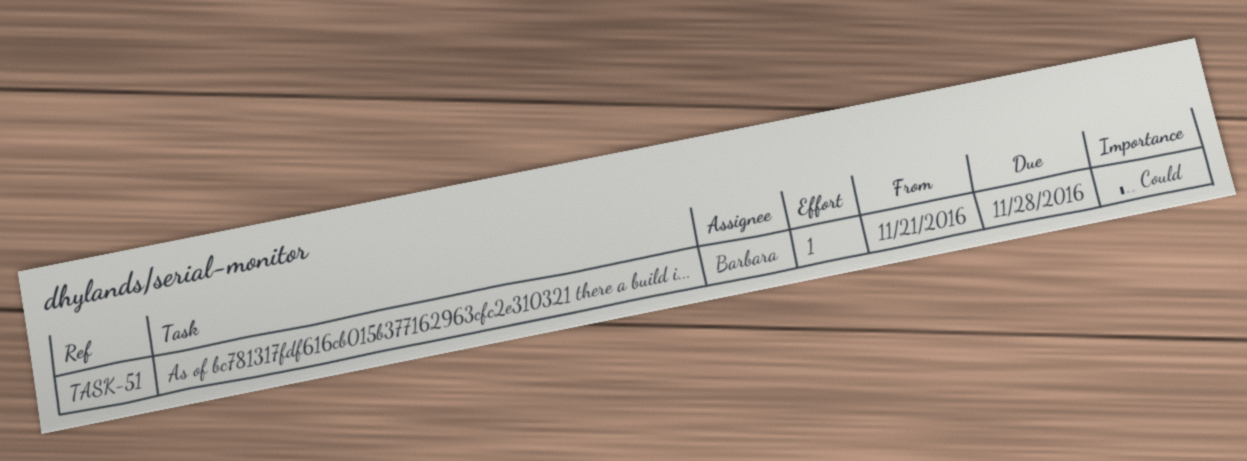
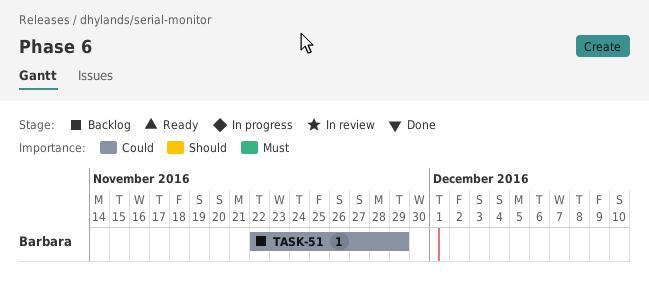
TASK-51, start: Nov 21 -> Nov 22
TASK-51, due: Nov 28 -> Nov 29

